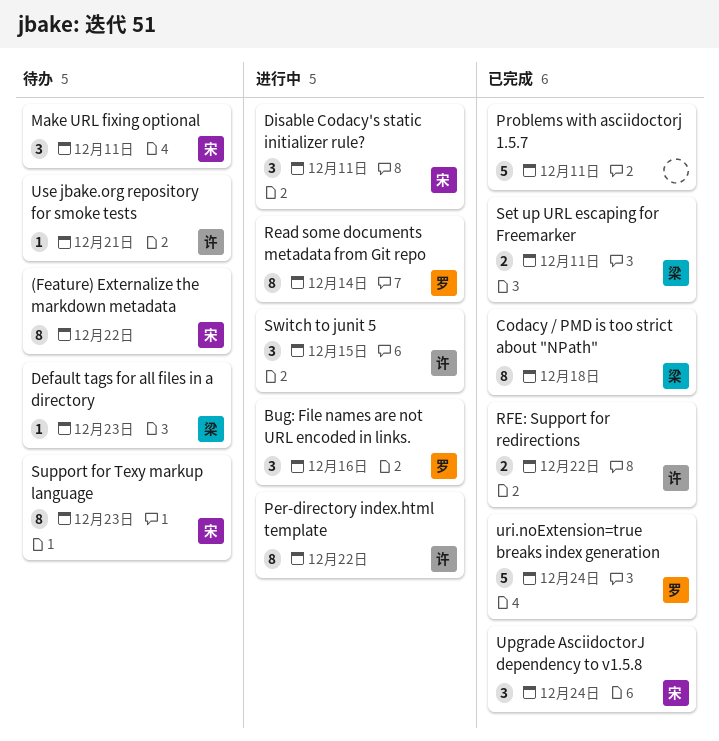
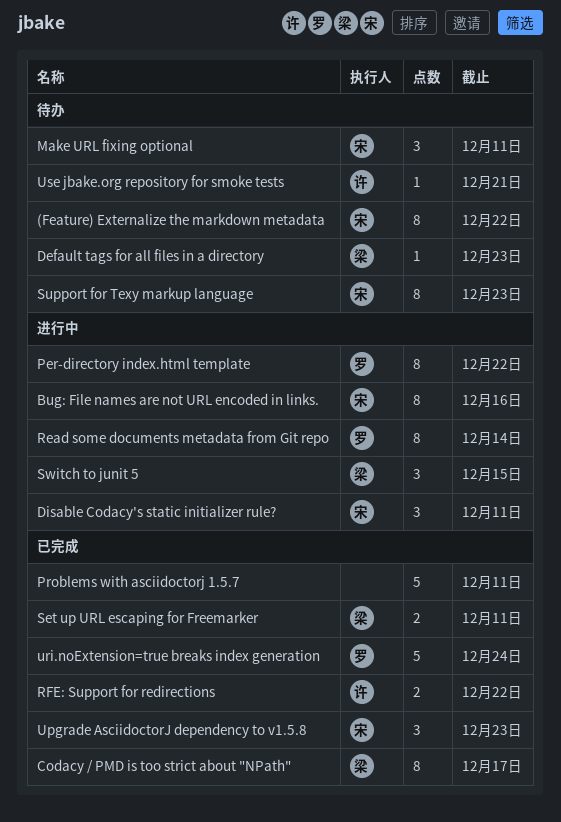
Bug: File names are not URL encoded in links., owner: 罗 -> 宋
Bug: File names are not URL encoded in links., estimate: 3 -> 8
Codacy / PMD is too strict about "NPath", due: Dec 18 -> Dec 17
Per-directory index.html template, owner: 许 -> 罗
Switch to junit 5, owner: 许 -> 梁
Upgrade AsciidoctorJ dependency to v1.5.8, due: Dec 24 -> Dec 23

